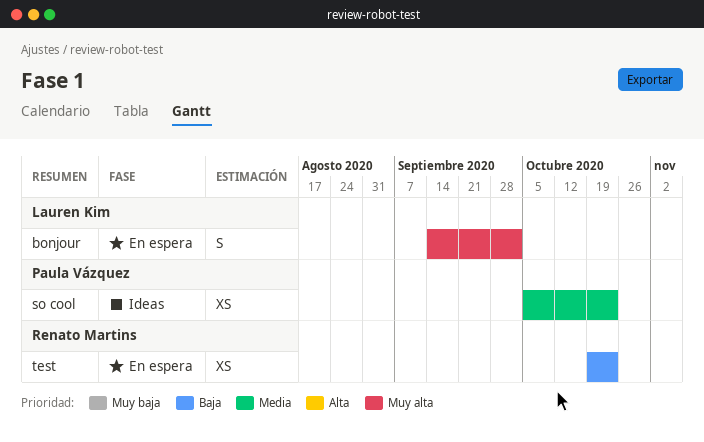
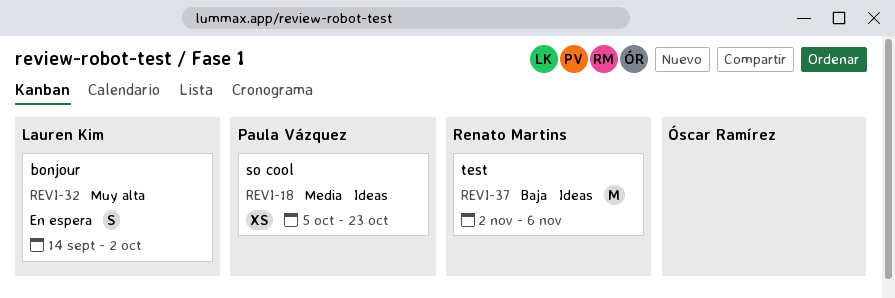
test, status: En espera -> Ideas
test, estimate: XS -> M
test, start: Oct 19 -> Nov 2
test, due: Oct 23 -> Nov 6

